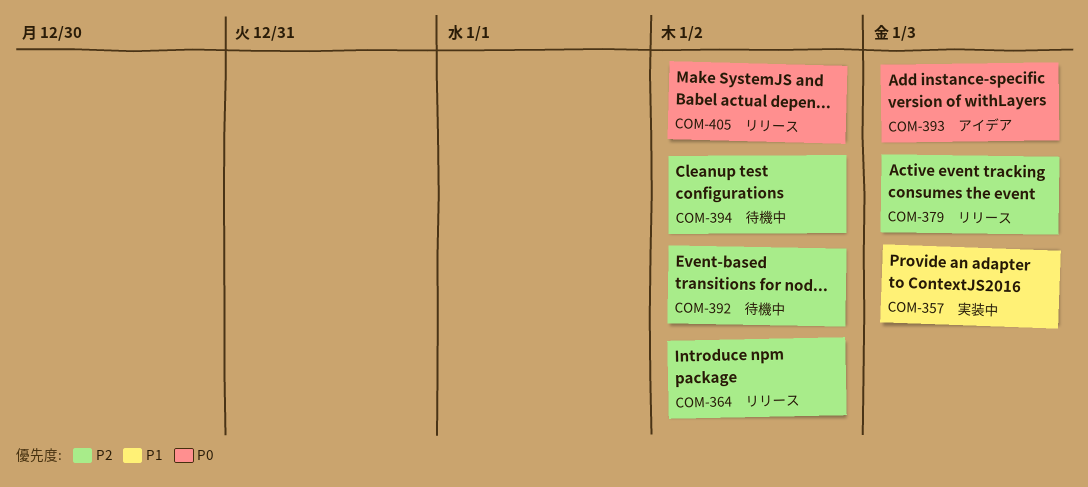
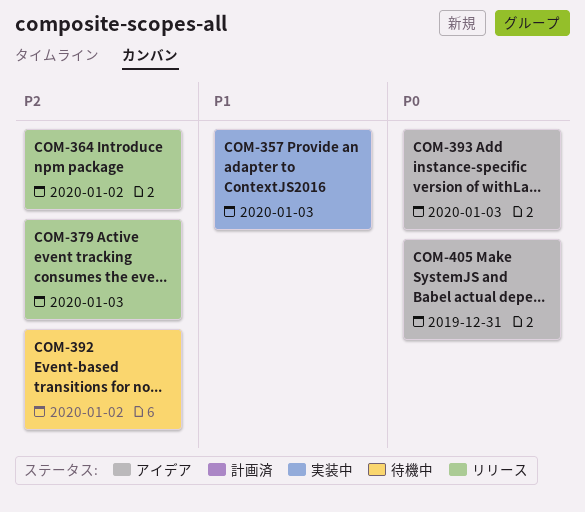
COM-394: present -> none
COM-405, status: リリース -> アイデア
COM-405, due: Jan 2 -> Dec 31

